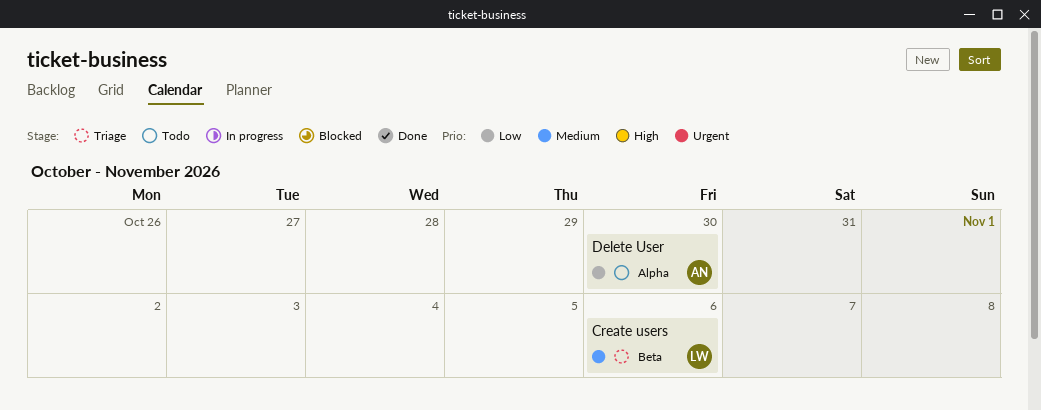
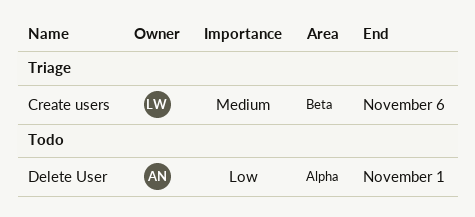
Delete User, due: Oct 30 -> Nov 1

